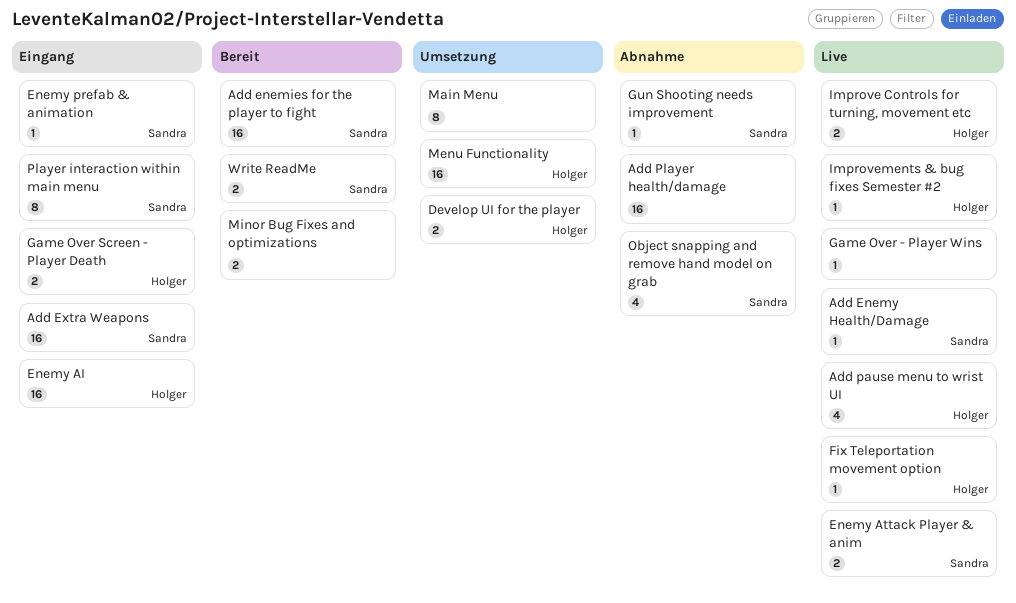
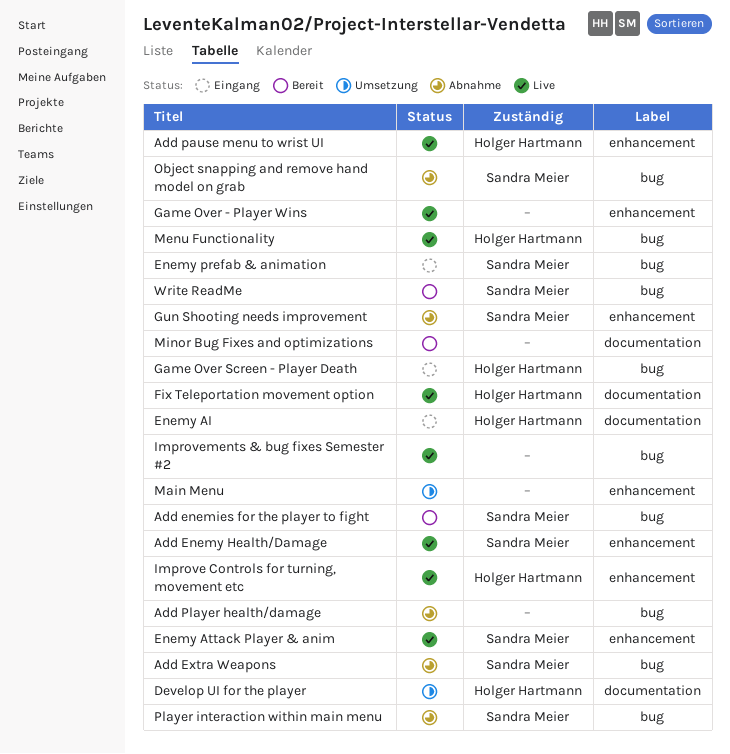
Add Extra Weapons, status: Eingang -> Abnahme
Improvements & bug fixes Semester #2, owner: Holger Hartmann -> none
Menu Functionality, status: Umsetzung -> Live
Player interaction within main menu, status: Eingang -> Abnahme

